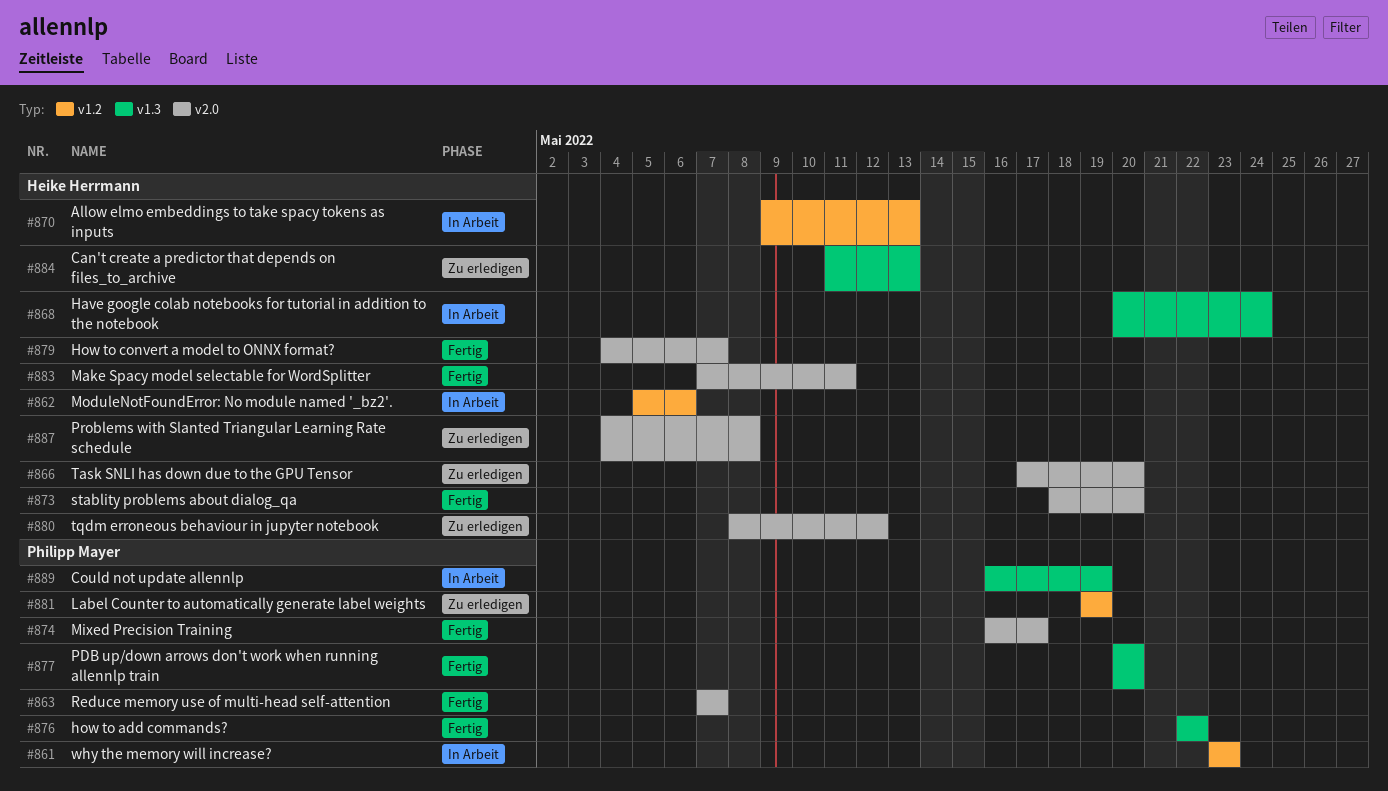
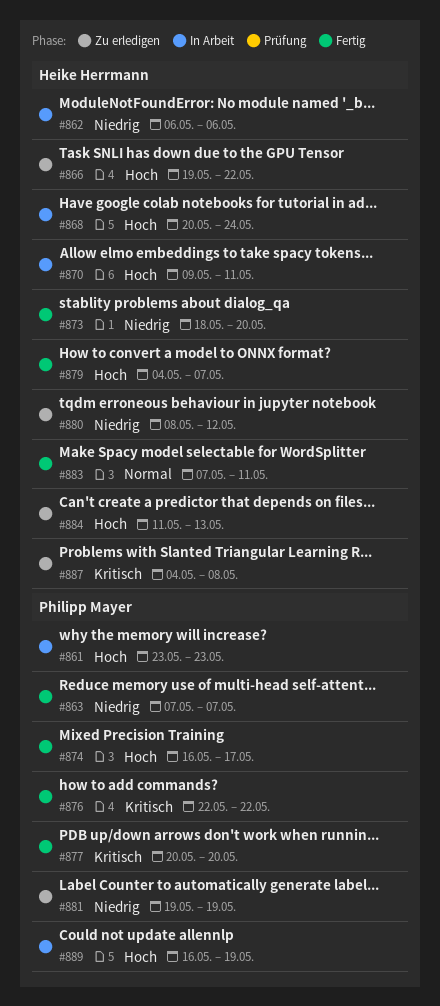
#862, start: May 5 -> May 6
#866, start: May 17 -> May 19
#866, due: May 20 -> May 22
#870, due: May 13 -> May 11

